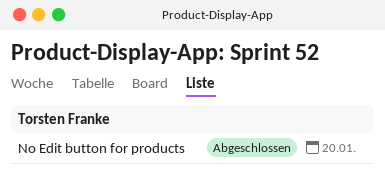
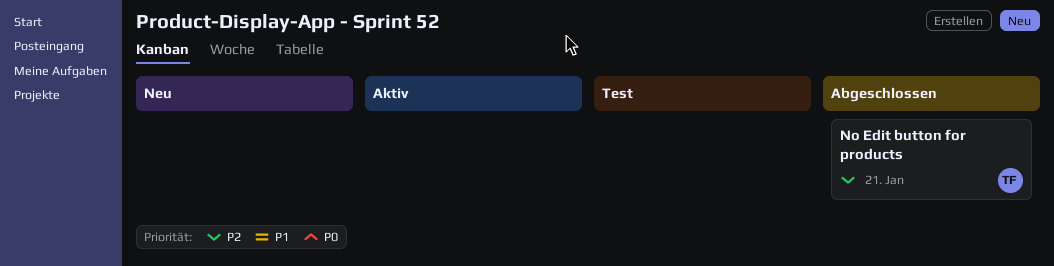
No Edit button for products, due: Jan 20 -> Jan 21

